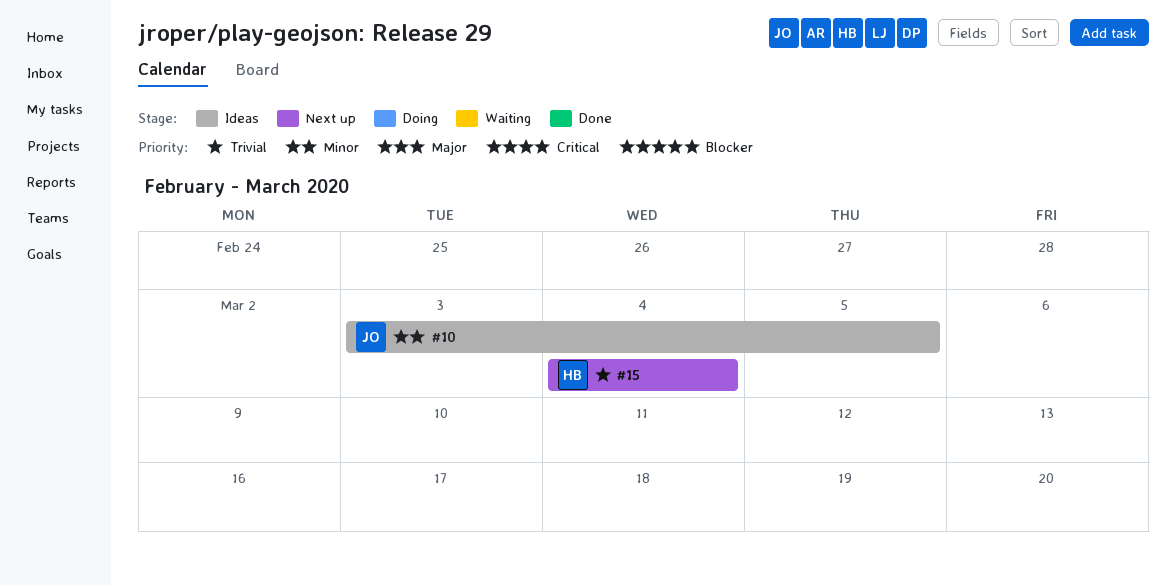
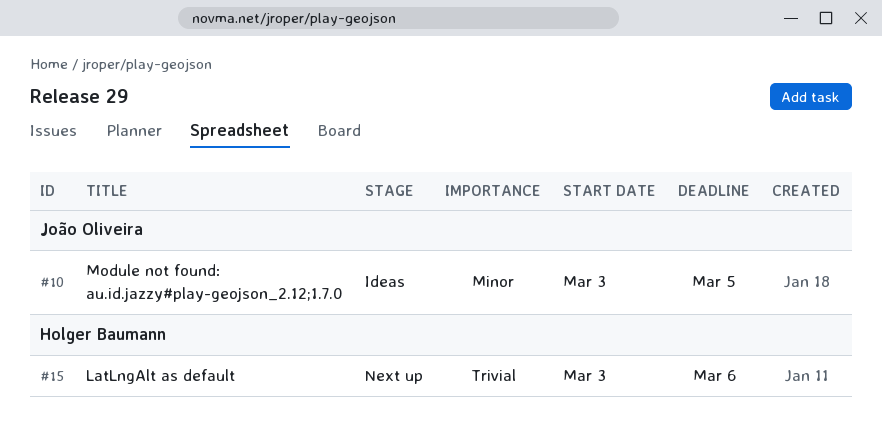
#15, start: Mar 4 -> Mar 3
#15, due: Mar 4 -> Mar 6

